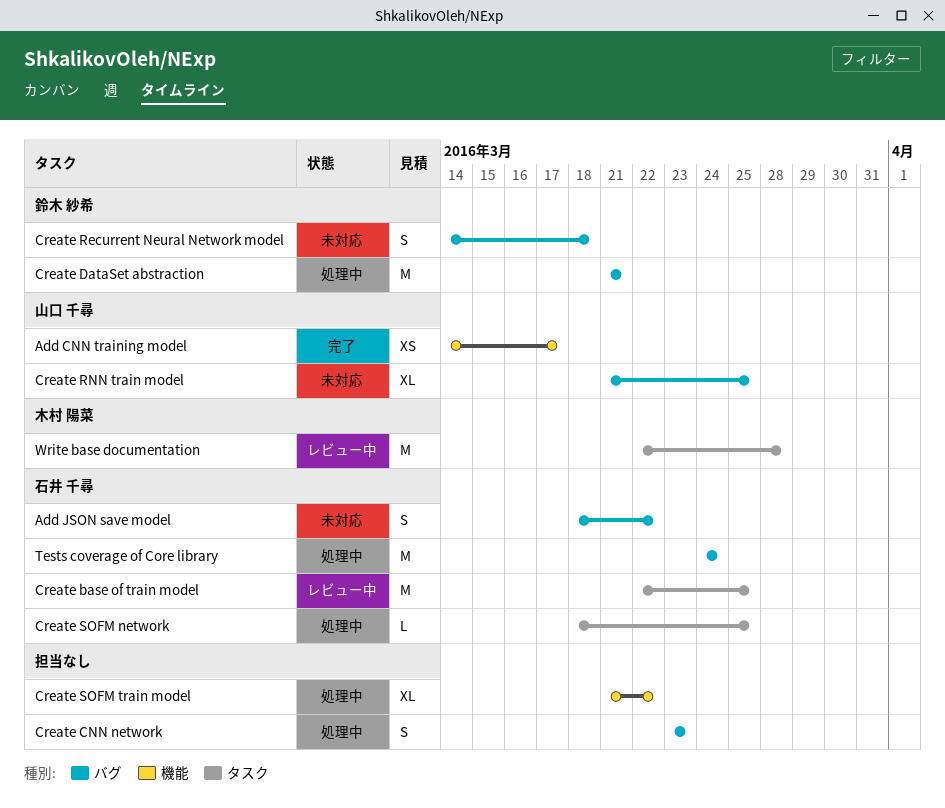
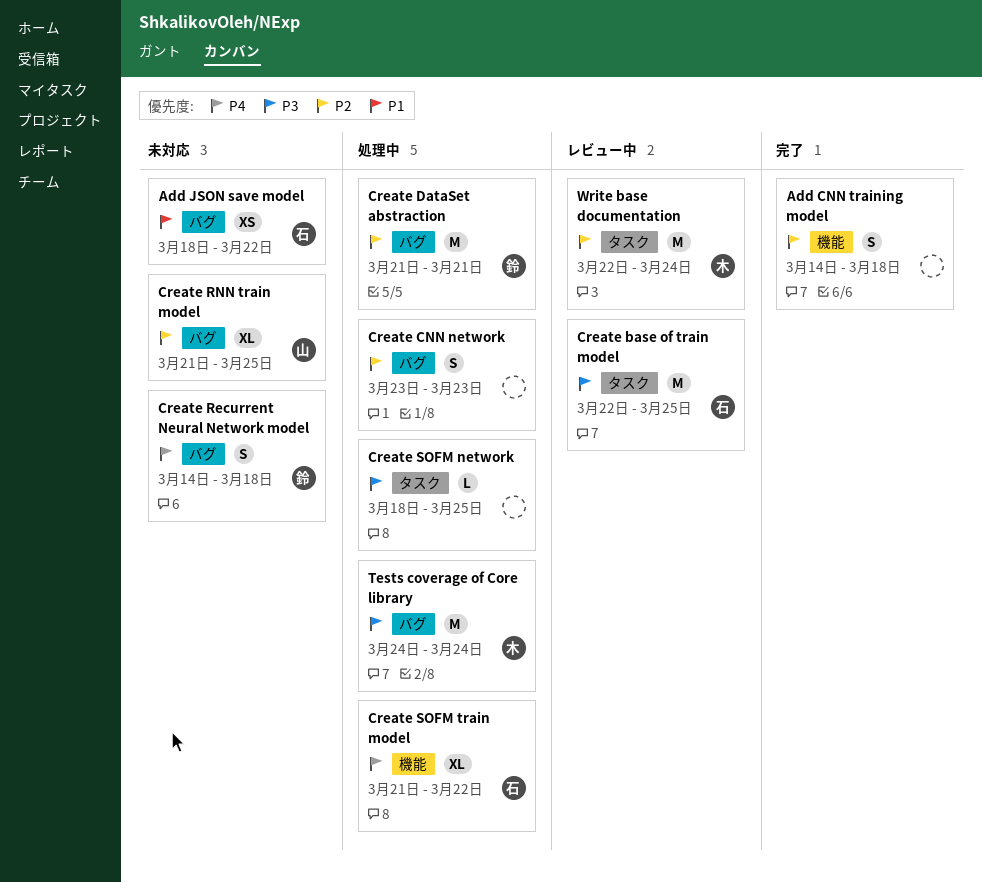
Add CNN training model, owner: 山口 千尋 -> none
Add CNN training model, estimate: XS -> S
Add CNN training model, due: Mar 17 -> Mar 18
Add JSON save model, estimate: S -> XS
Create SOFM network, owner: 石井 千尋 -> none
Create SOFM train model, owner: none -> 石井 千尋
Tests coverage of Core library, owner: 石井 千尋 -> 木村 陽菜
Write base documentation, due: Mar 28 -> Mar 24

